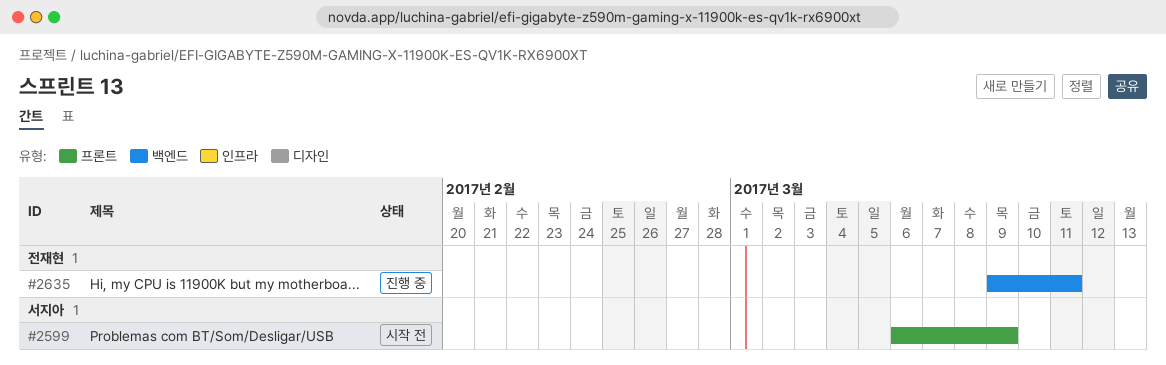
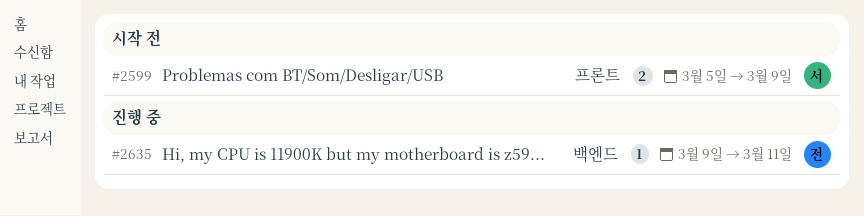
#2599, start: Mar 6 -> Mar 5

